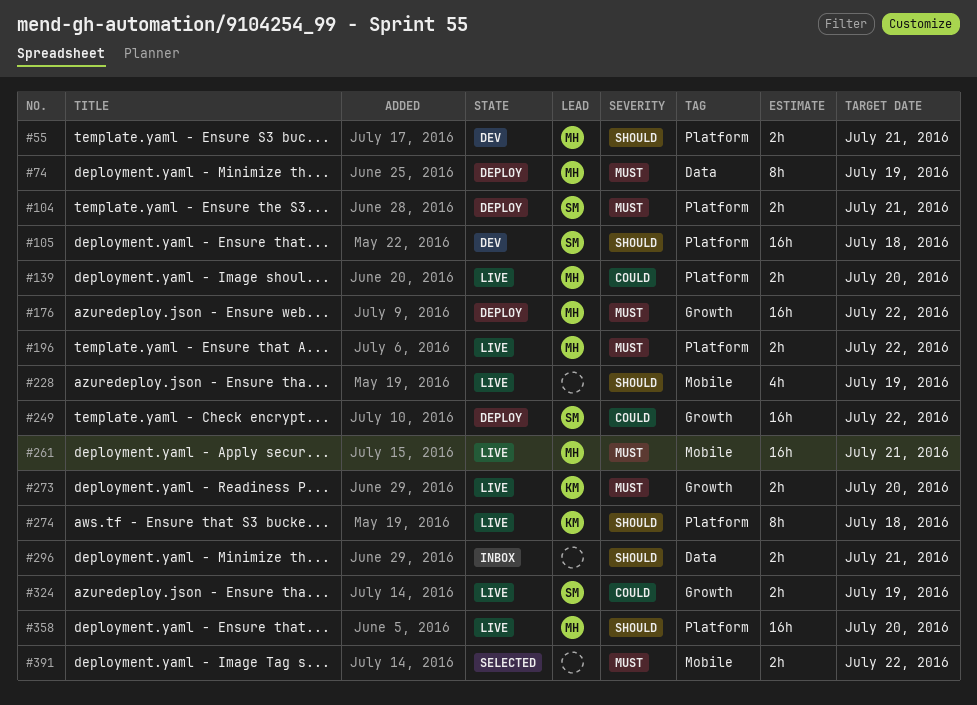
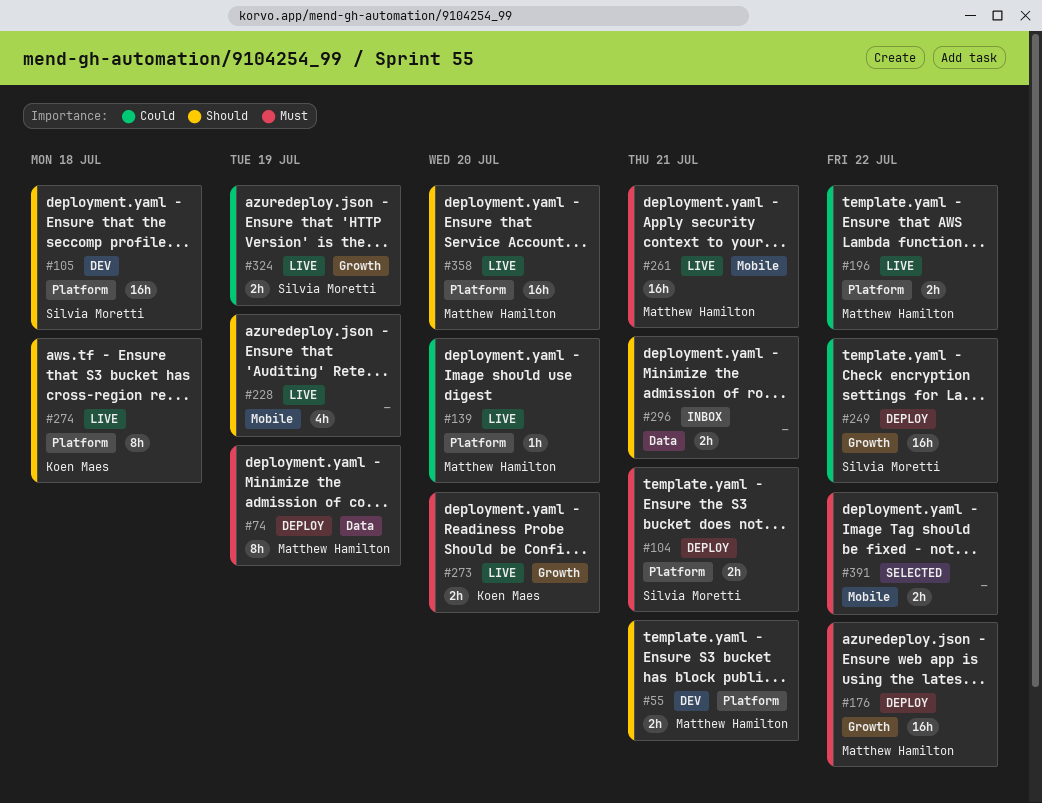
#139, estimate: 2h -> 1h
#196, priority: Must -> Could

